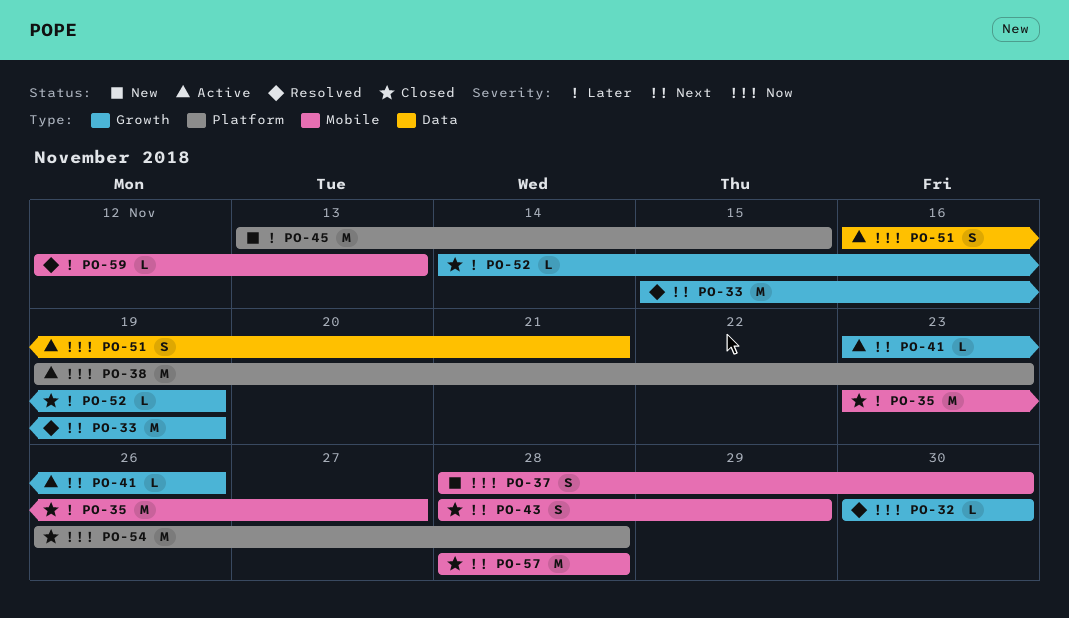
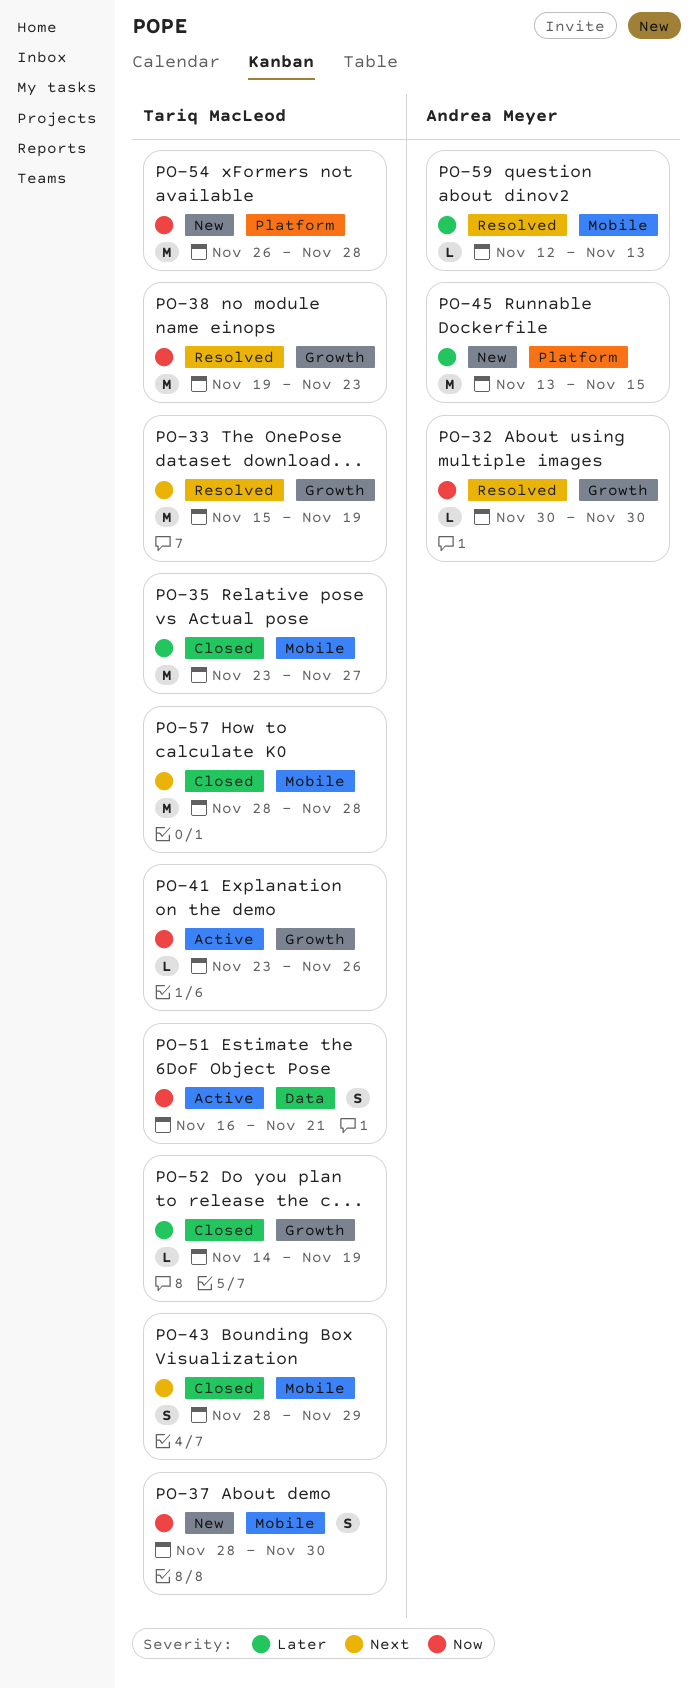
PO-38, status: Active -> Resolved
PO-38, label: Platform -> Growth
PO-41, priority: Next -> Now
PO-54, status: Closed -> New

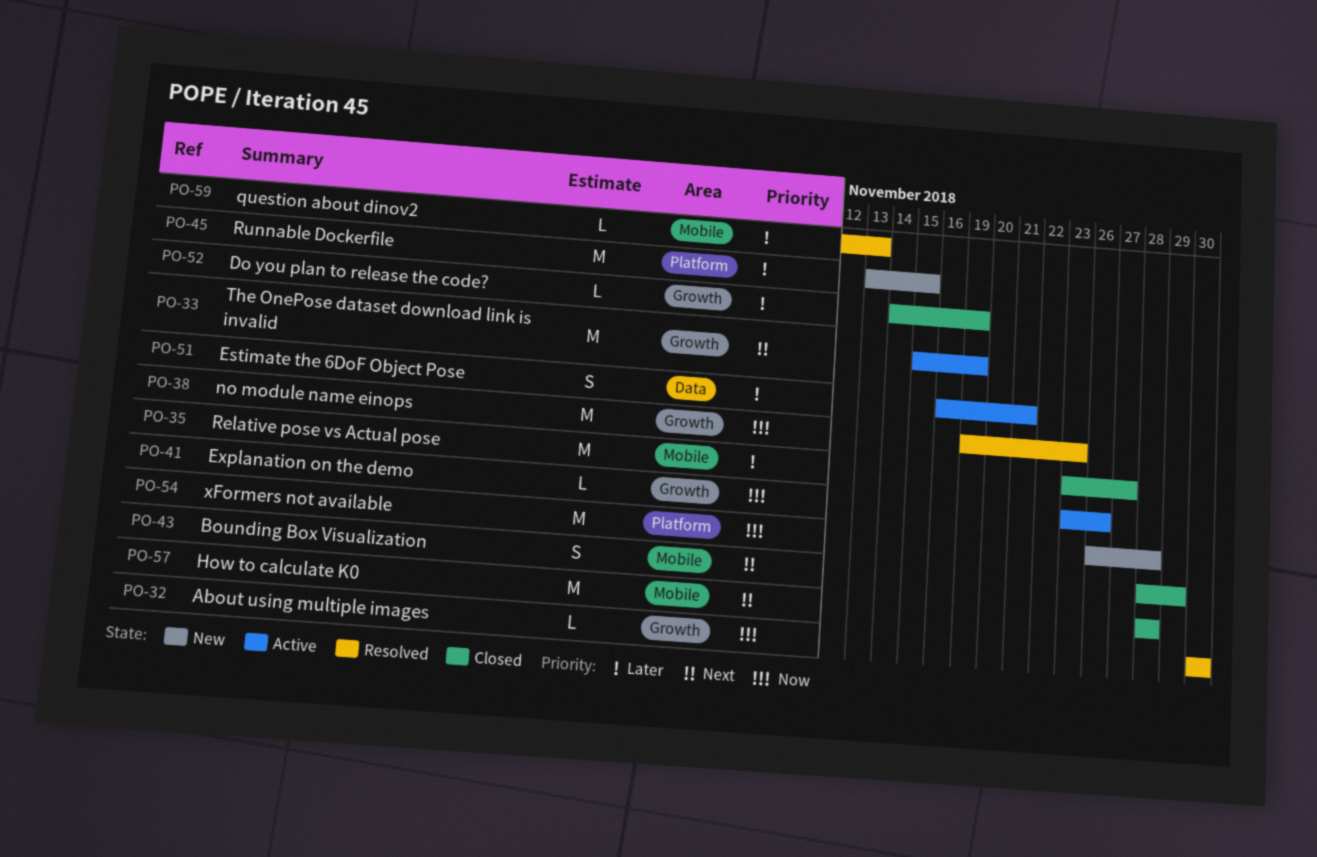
PO-33, status: Resolved -> Active
PO-37: present -> none
PO-51, priority: Now -> Later

